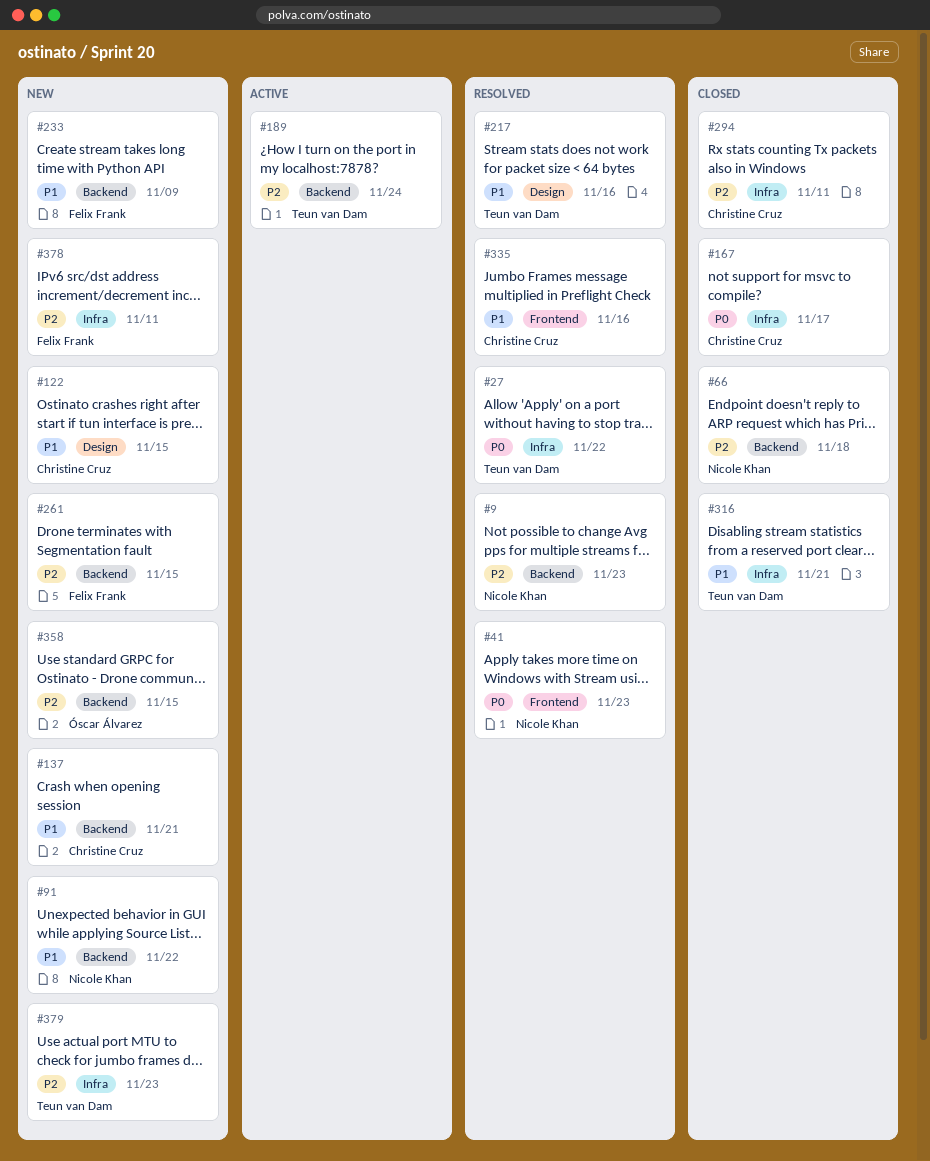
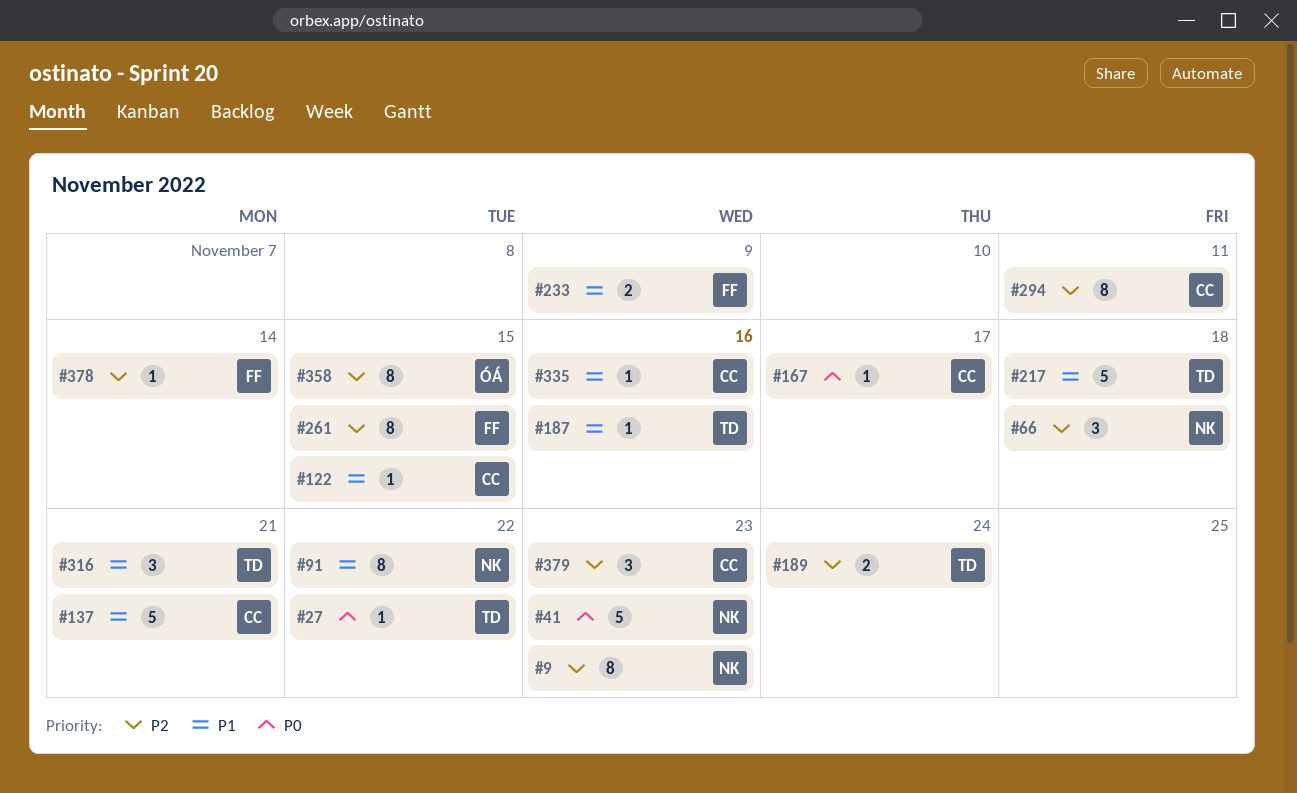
#187: none -> present
#217, due: Nov 16 -> Nov 18
#378, due: Nov 11 -> Nov 14
#379, owner: Teun van Dam -> Christine Cruz

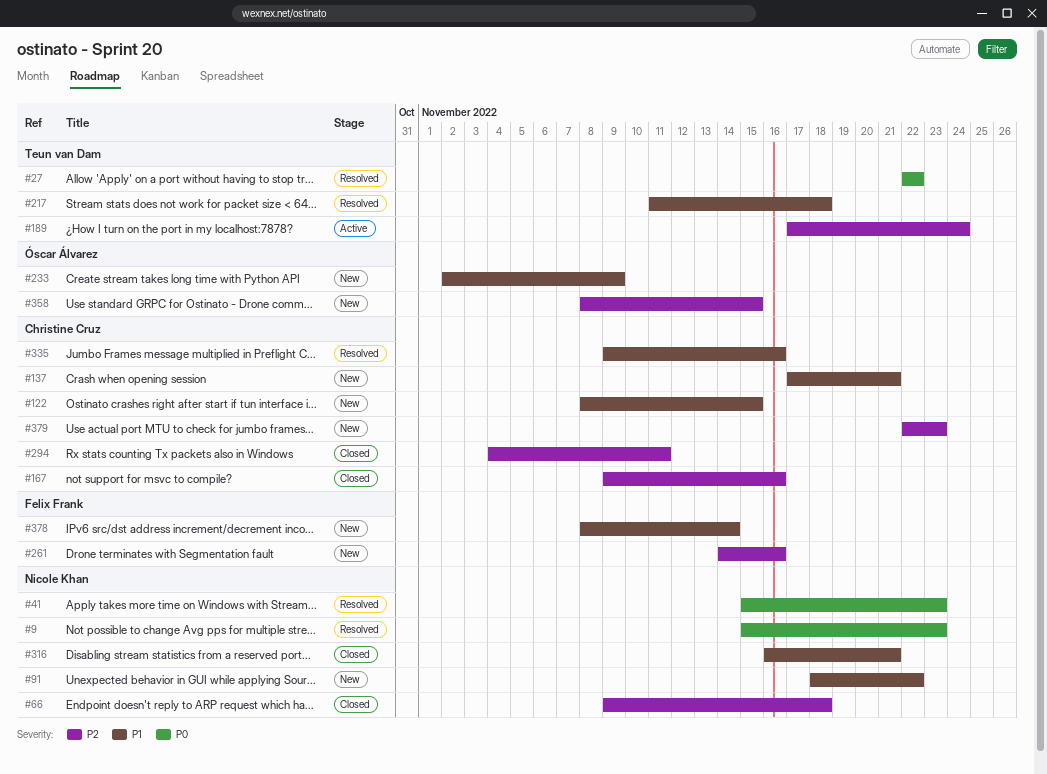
#9, priority: P2 -> P0
#167, priority: P0 -> P2
#167, due: Nov 17 -> Nov 16
#187: present -> none
#233, owner: Felix Frank -> Óscar Álvarez
#261, due: Nov 15 -> Nov 16
#316, owner: Teun van Dam -> Nicole Khan
#378, priority: P2 -> P1

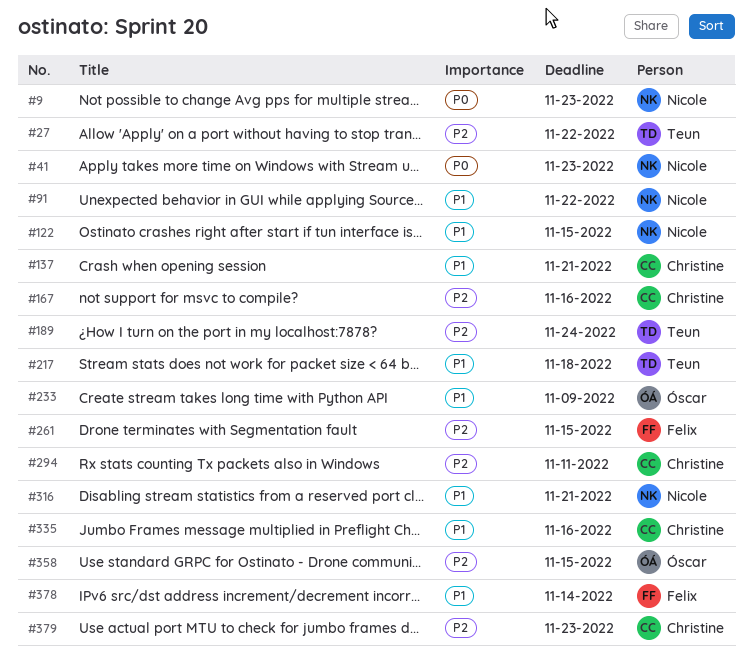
#27, priority: P0 -> P2
#66: present -> none
#122, owner: Christine Cruz -> Nicole Khan
#261, due: Nov 16 -> Nov 15

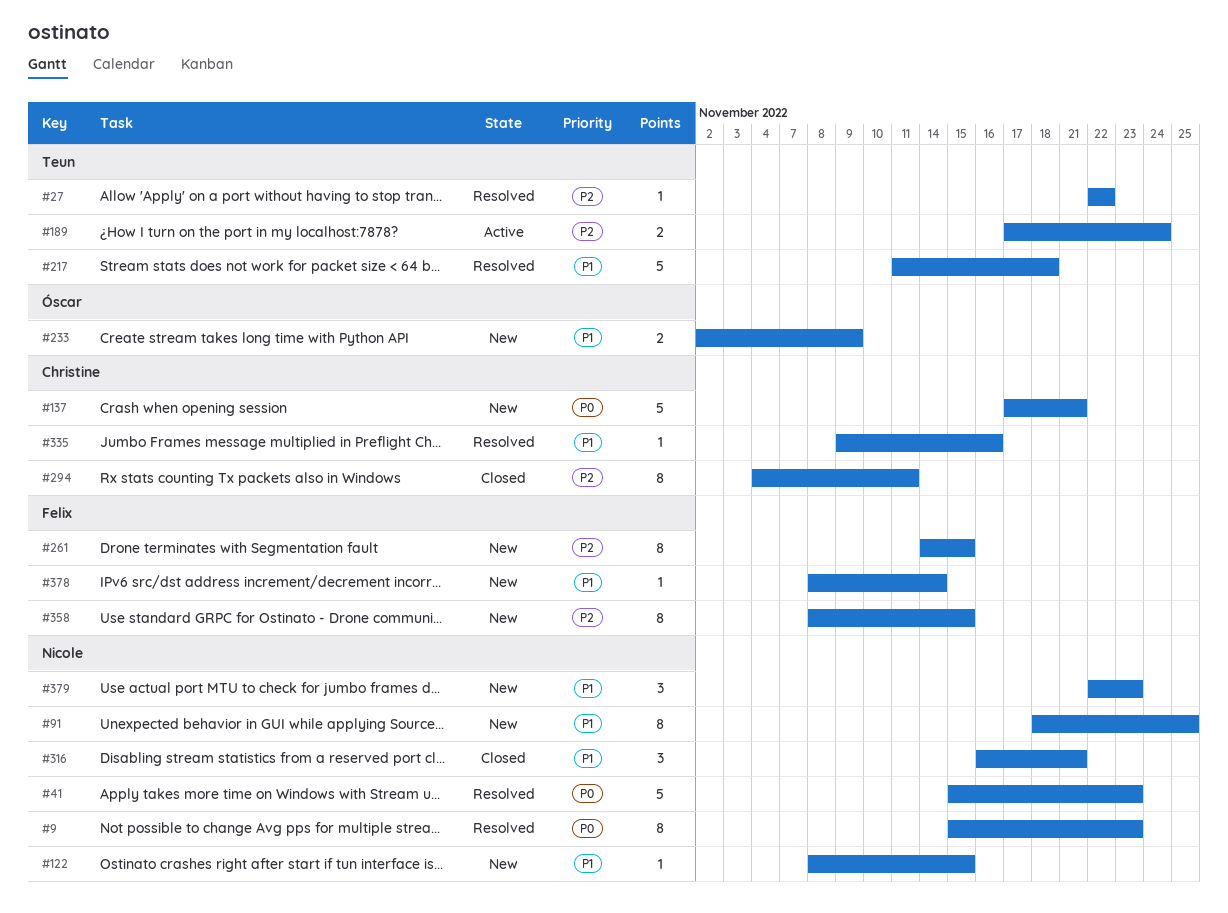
#91, due: Nov 22 -> Nov 25
#137, priority: P1 -> P0
#167: present -> none
#358, owner: Óscar -> Felix
#379, owner: Christine -> Nicole
#379, priority: P2 -> P1

